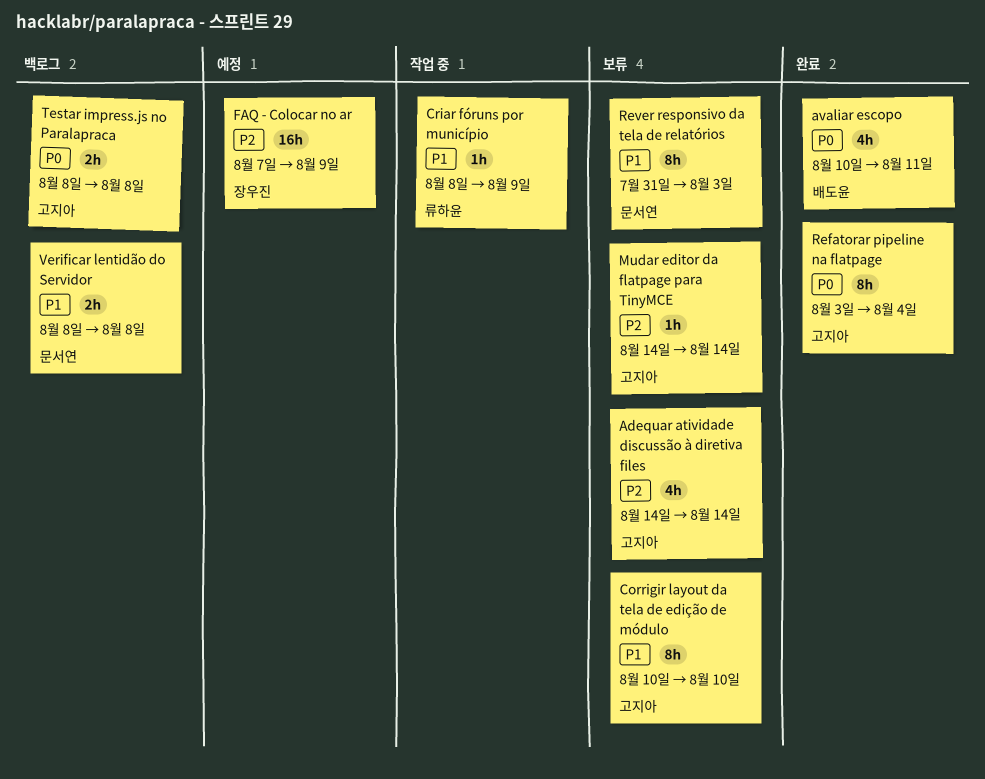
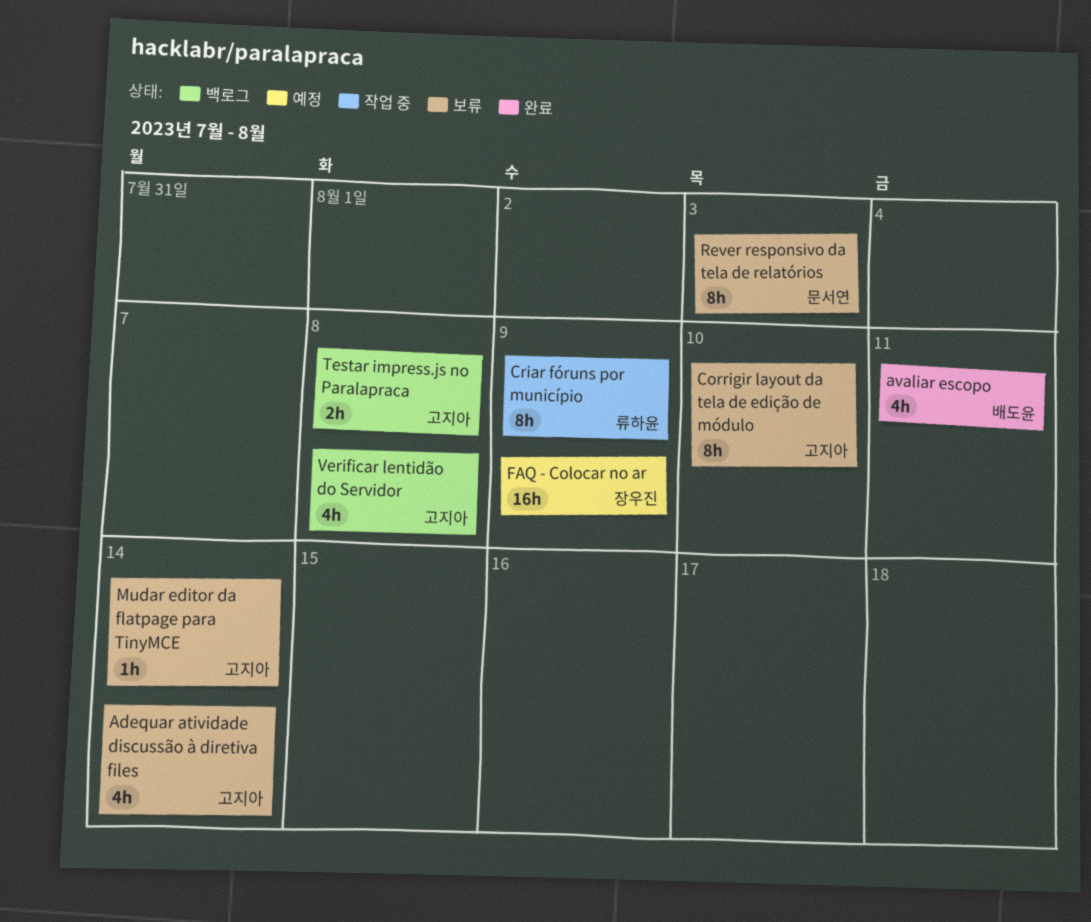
Criar fóruns por município, estimate: 1h -> 8h
Refatorar pipeline na flatpage: present -> none
Verificar lentidão do Servidor, owner: 문서연 -> 고지아
Verificar lentidão do Servidor, estimate: 2h -> 4h

